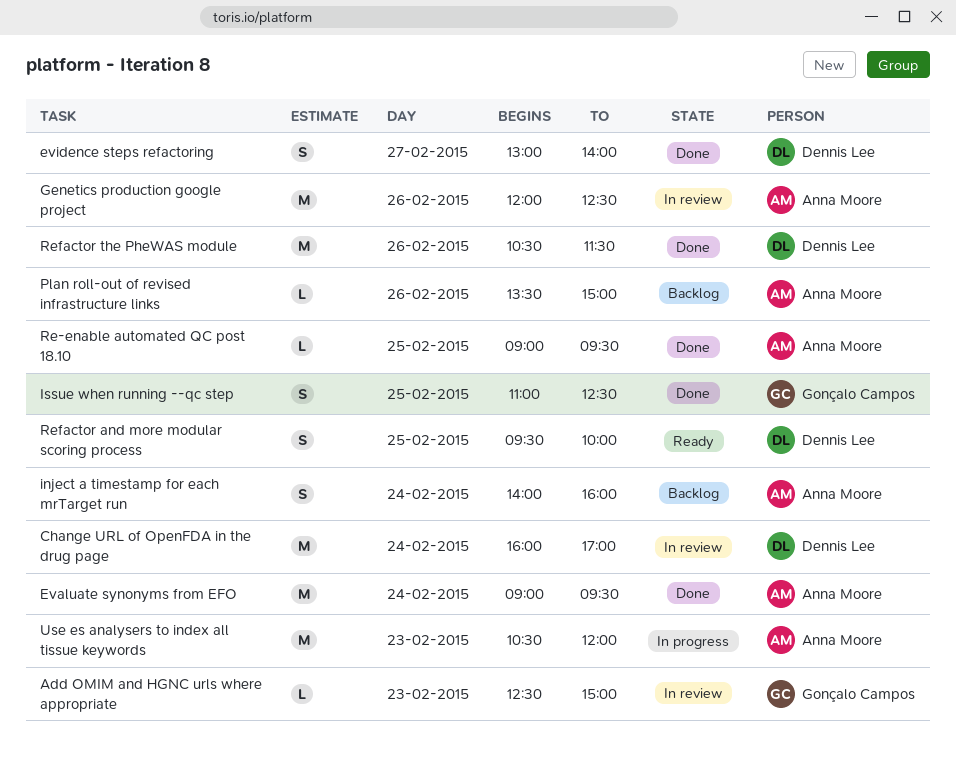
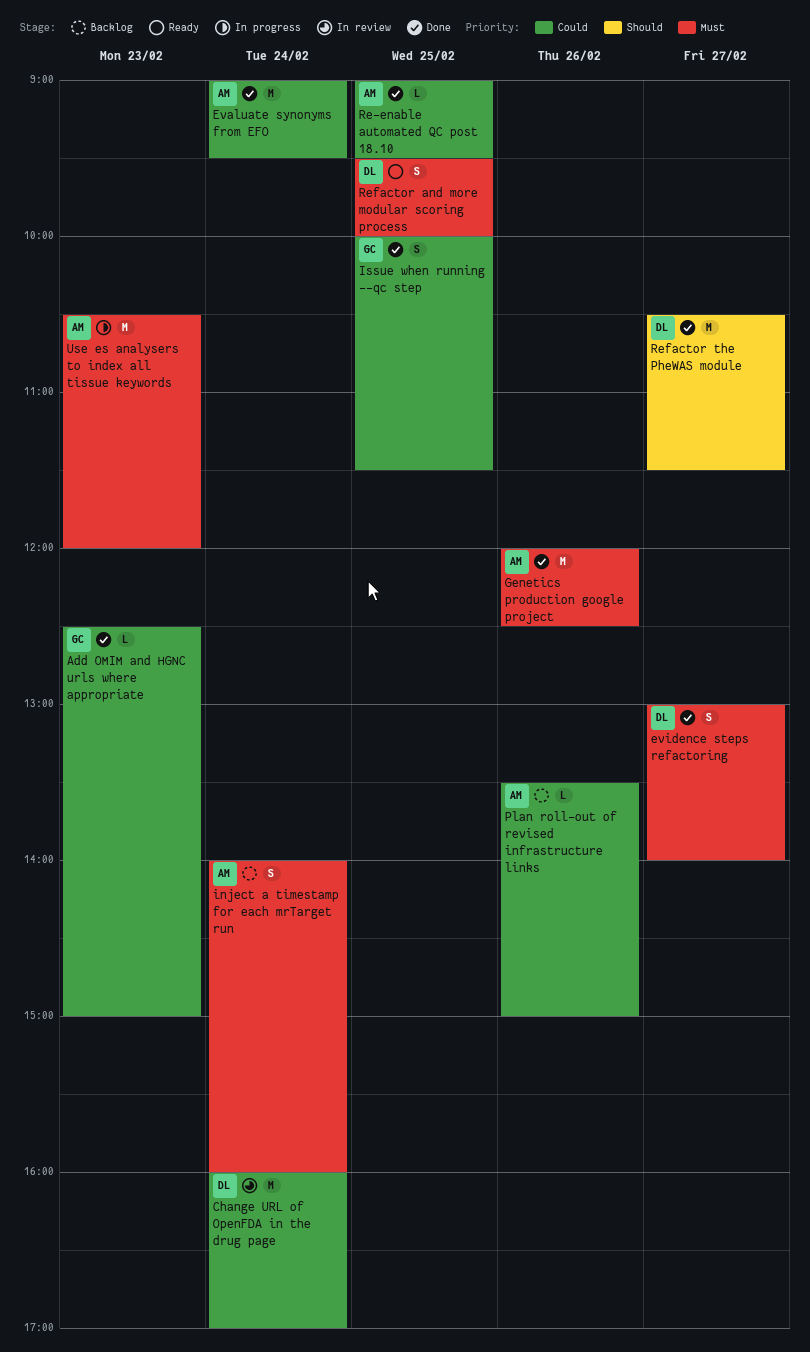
Add OMIM and HGNC urls where appropriate, status: In review -> Done
Genetics production google project, status: In review -> Done
Issue when running --qc step, begins: 11:00 -> 10:00
Issue when running --qc step, ends: 12:30 -> 11:30
Refactor the PheWAS module, day: Feb 26 -> Feb 27

